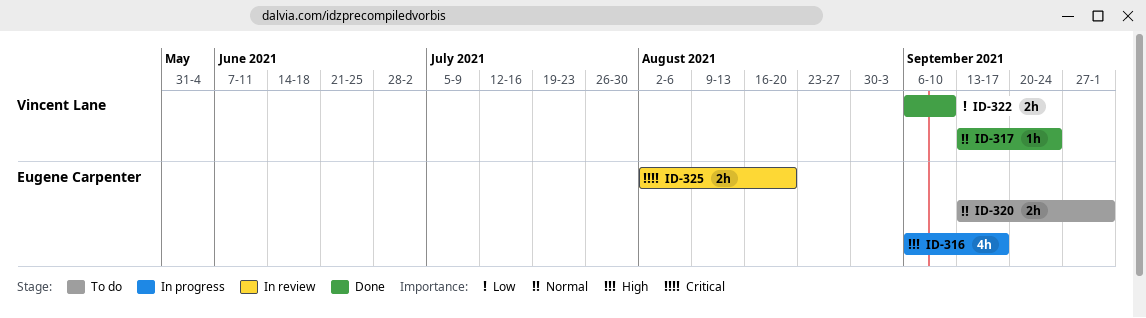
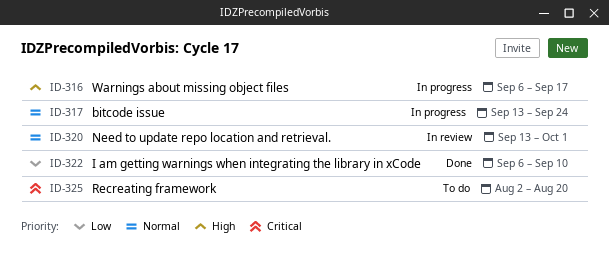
ID-317, status: Done -> In progress
ID-320, status: To do -> In review
ID-325, status: In review -> To do

